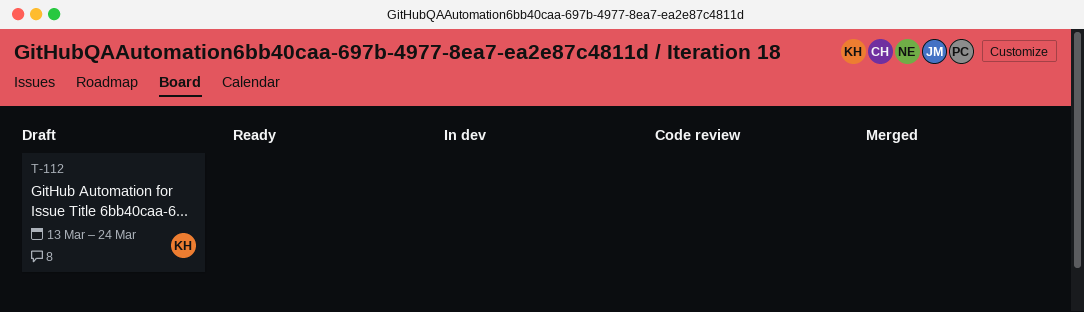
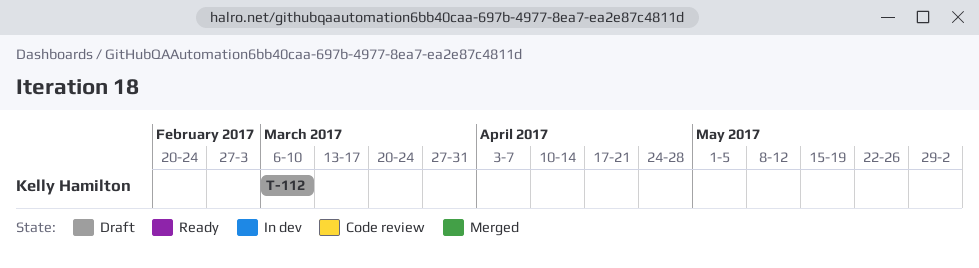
T-112, start: Mar 13 -> Mar 6
T-112, due: Mar 24 -> Mar 10

